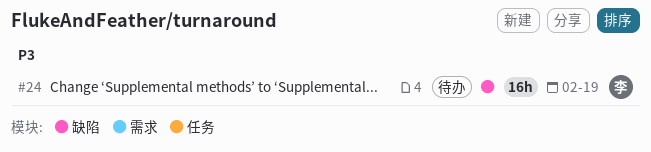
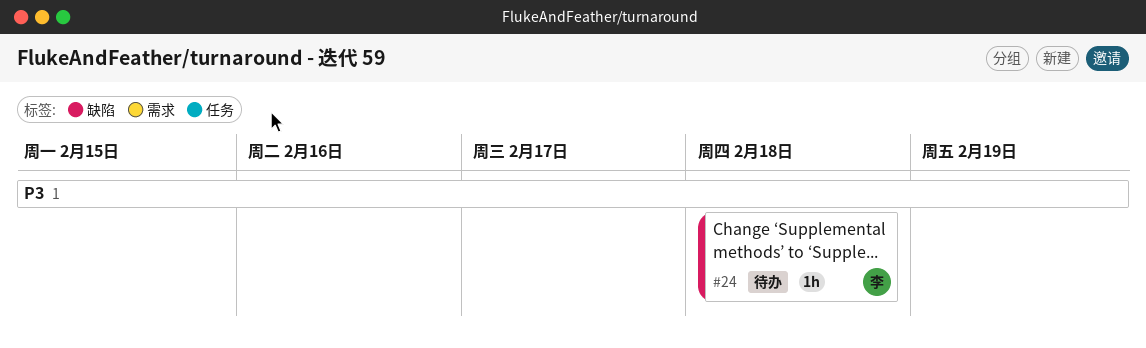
#24, estimate: 16h -> 1h
#24, due: Feb 19 -> Feb 18

